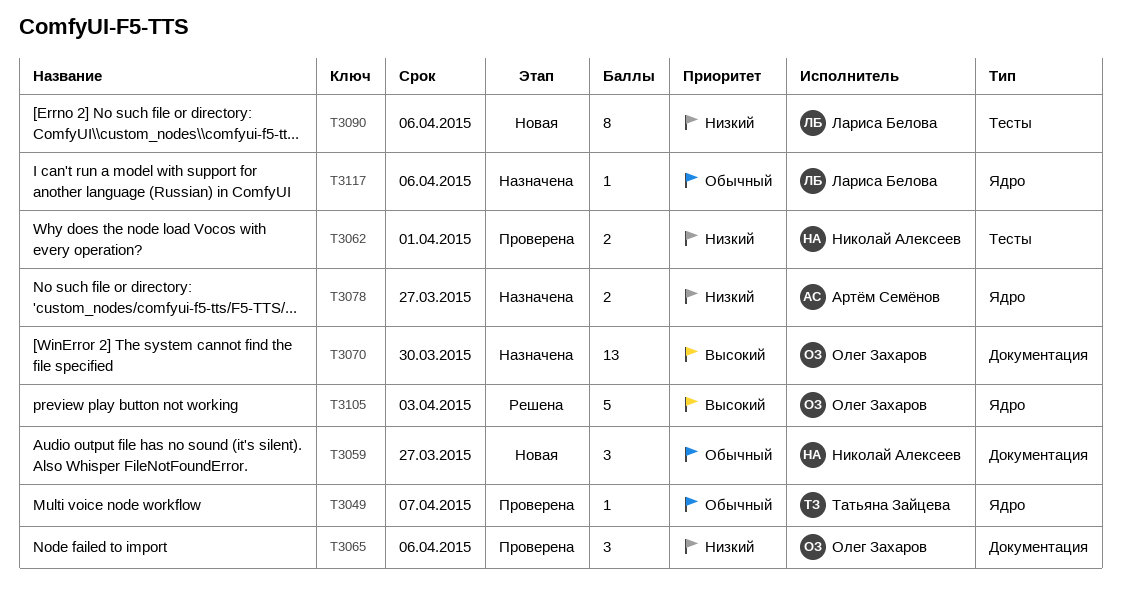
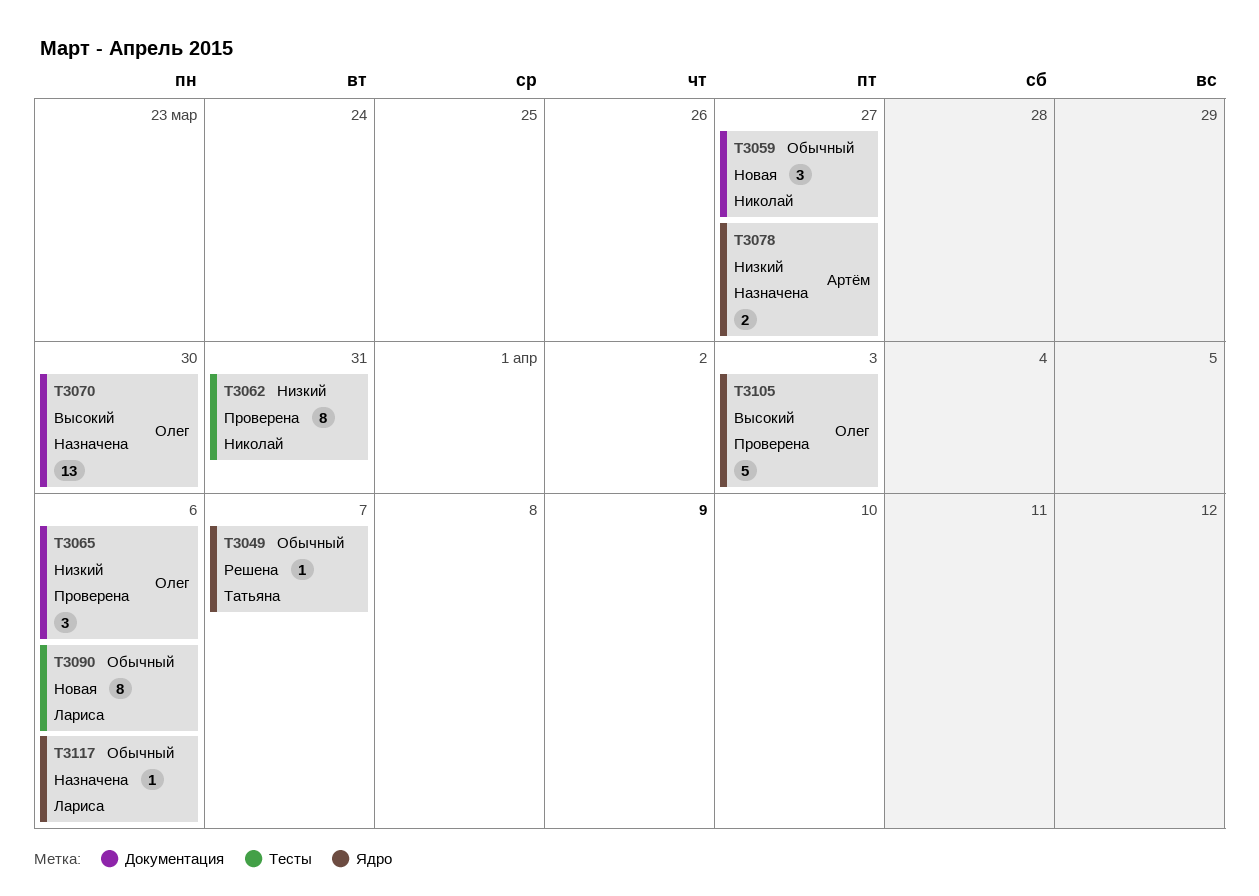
T3049, status: Проверена -> Решена
T3062, estimate: 2 -> 8
T3062, due: Apr 1 -> Mar 31
T3090, priority: Низкий -> Обычный
T3105, status: Решена -> Проверена

